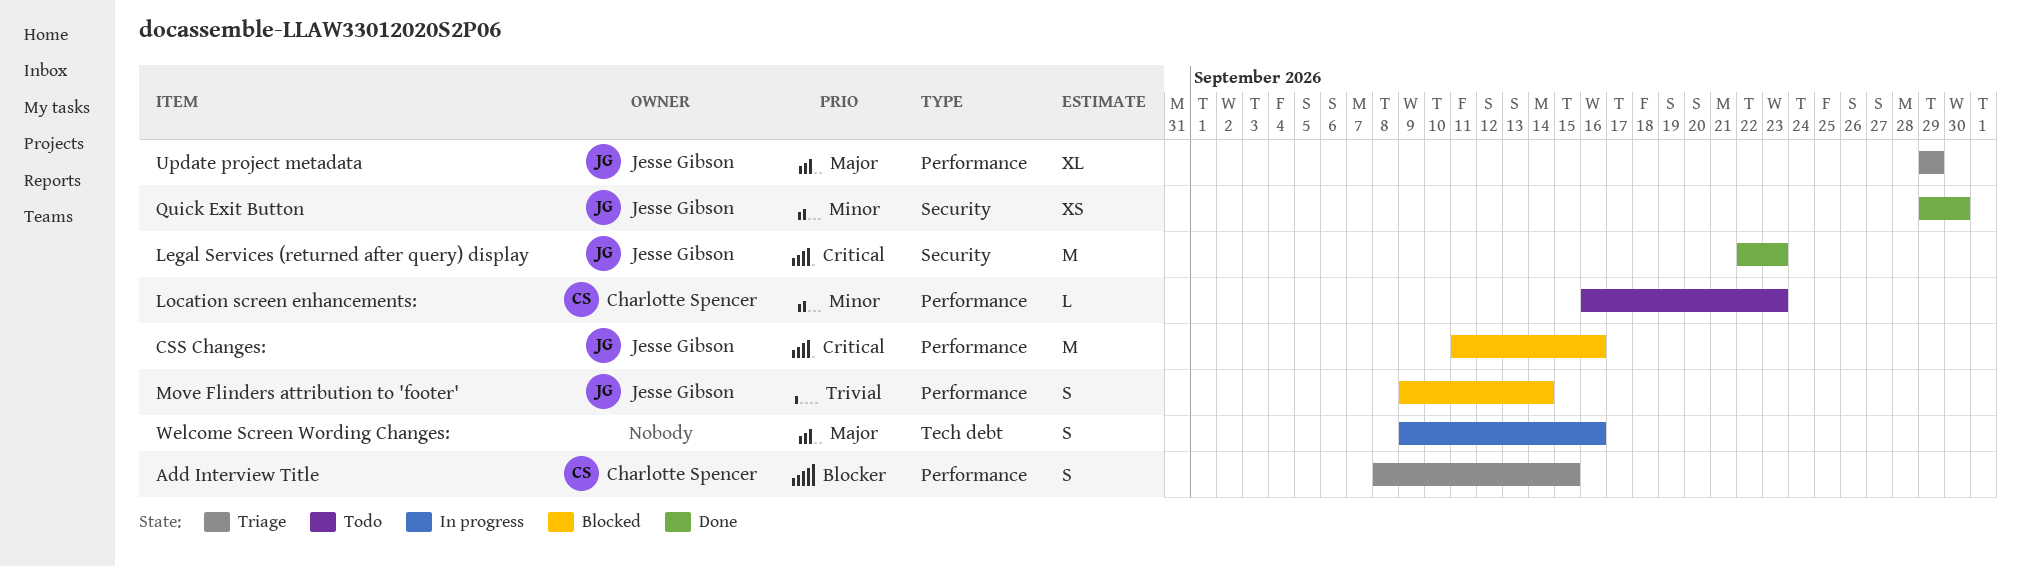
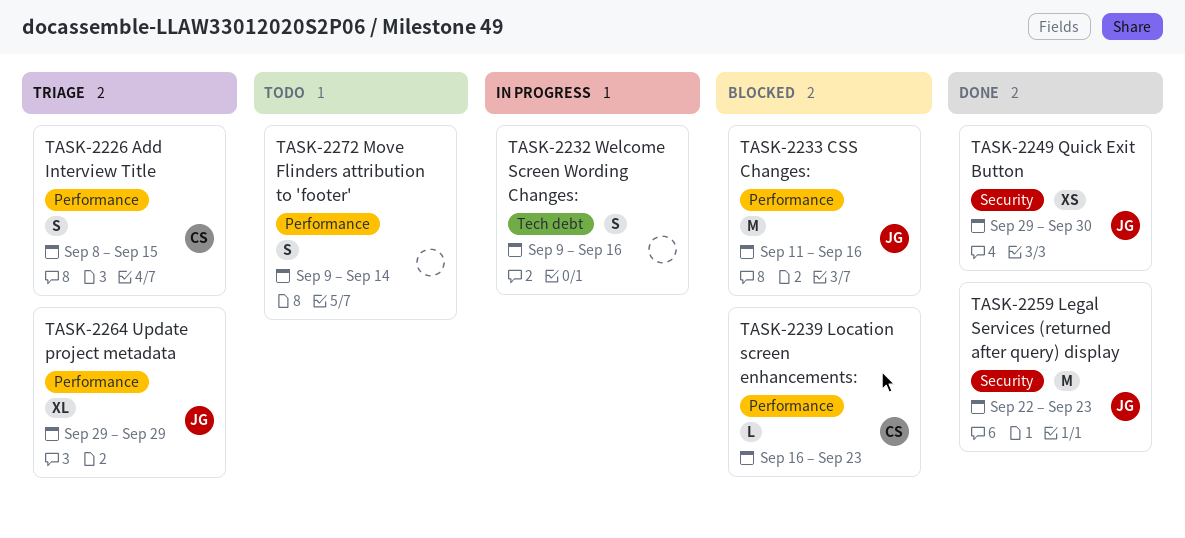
Location screen enhancements:, status: Todo -> Blocked
Move Flinders attribution to 'footer', status: Blocked -> Todo
Move Flinders attribution to 'footer', owner: Jesse Gibson -> none

